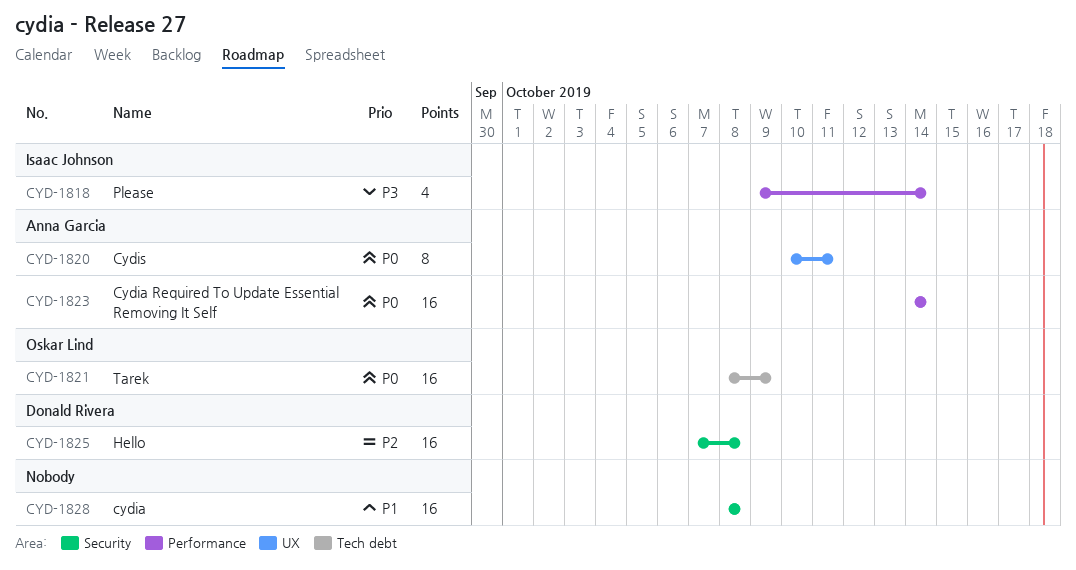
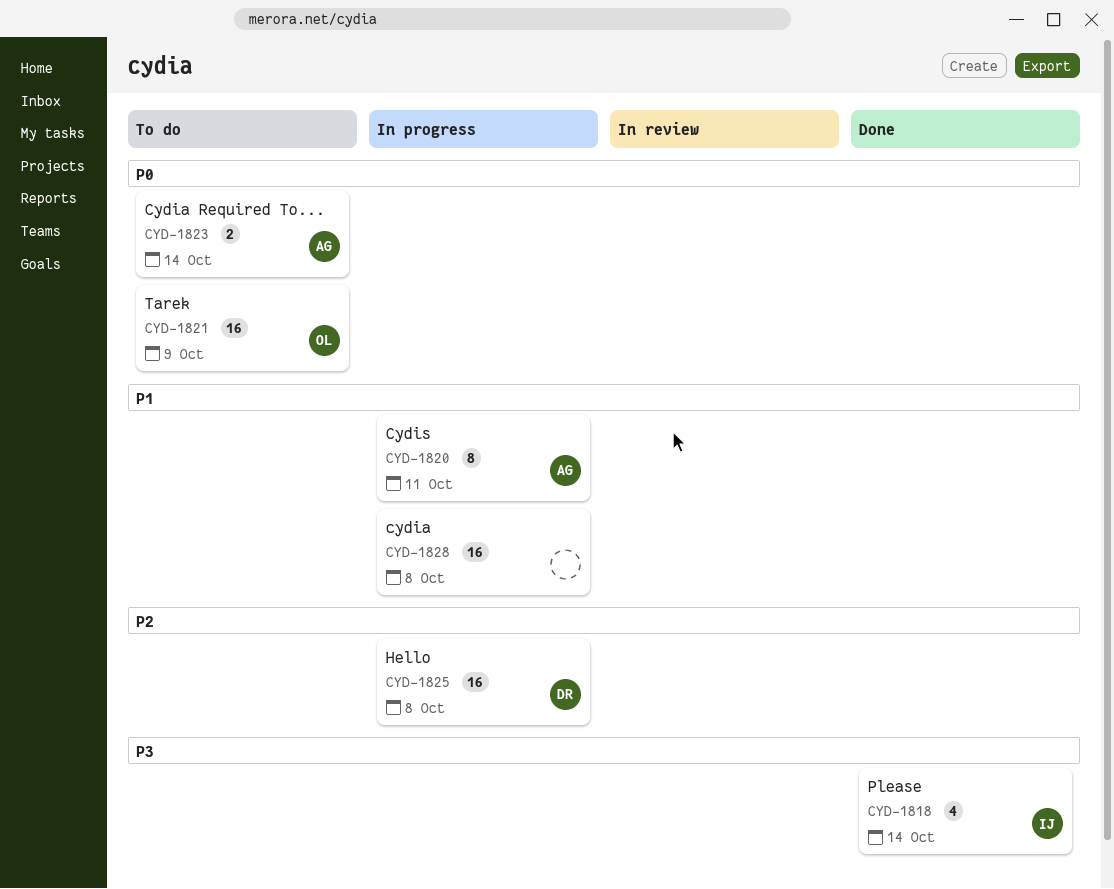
CYD-1820, priority: P0 -> P1
CYD-1823, estimate: 16 -> 2

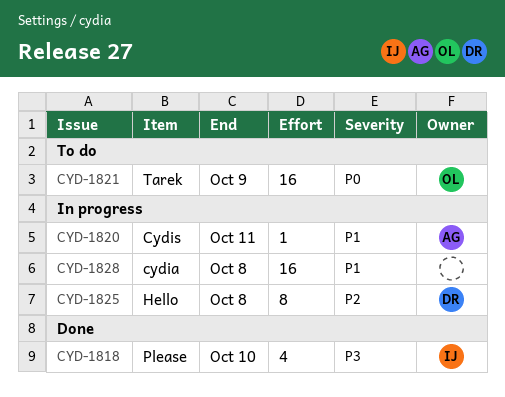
CYD-1818, due: Oct 14 -> Oct 10
CYD-1820, estimate: 8 -> 1
CYD-1823: present -> none
CYD-1825, estimate: 16 -> 8

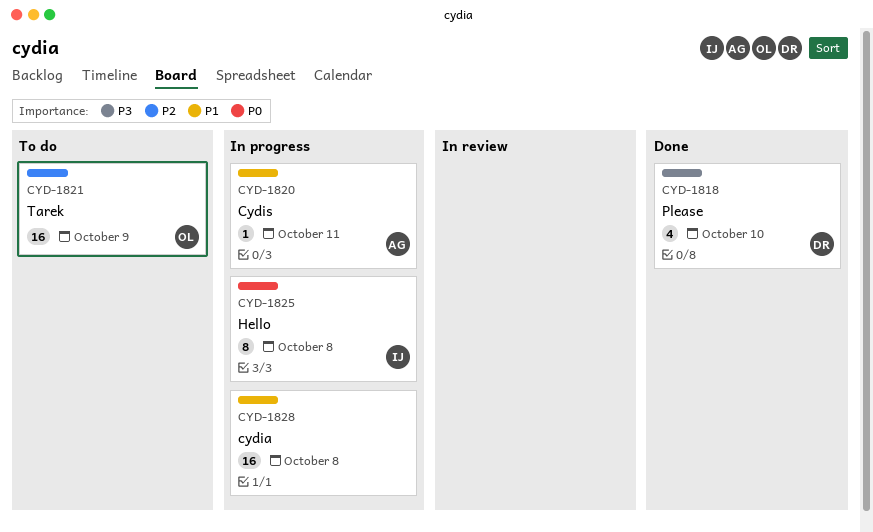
CYD-1818, owner: IJ -> DR
CYD-1821, priority: P0 -> P2
CYD-1825, owner: DR -> IJ
CYD-1825, priority: P2 -> P0

